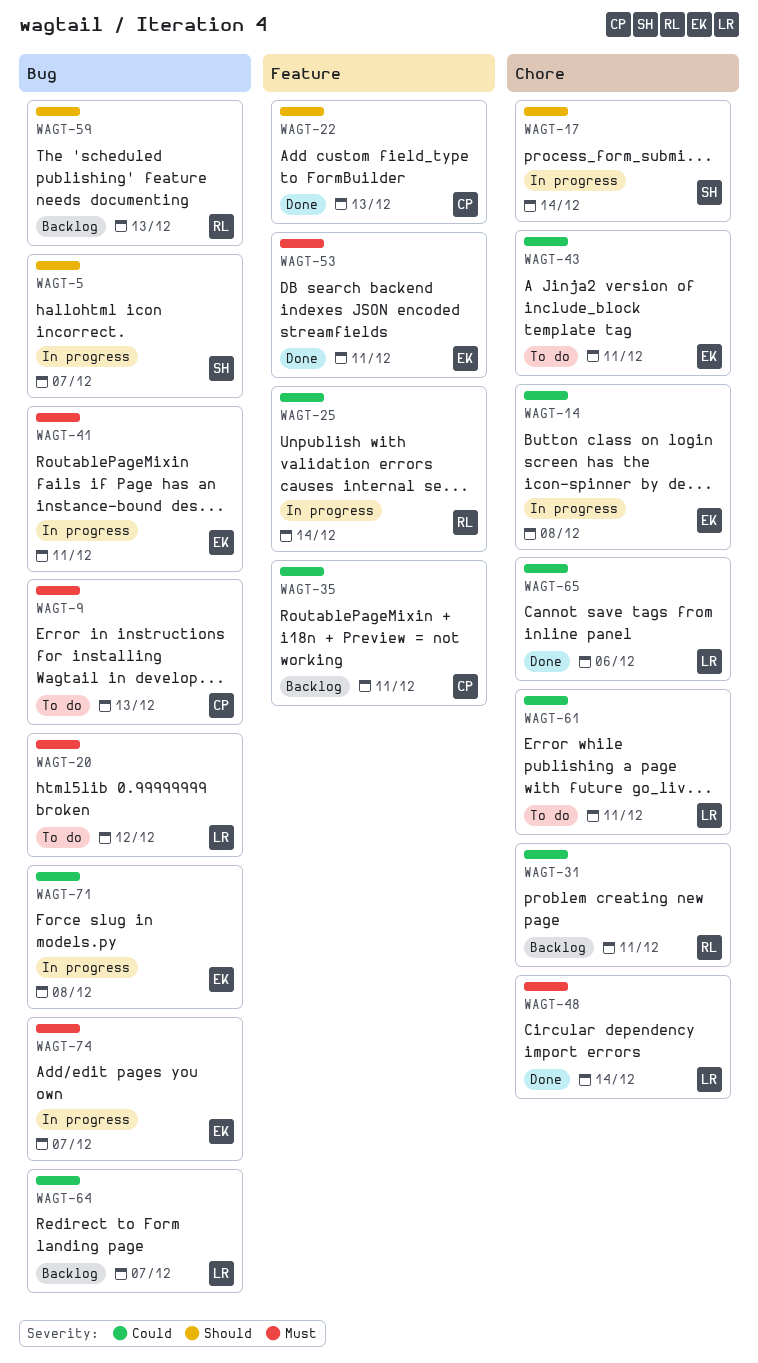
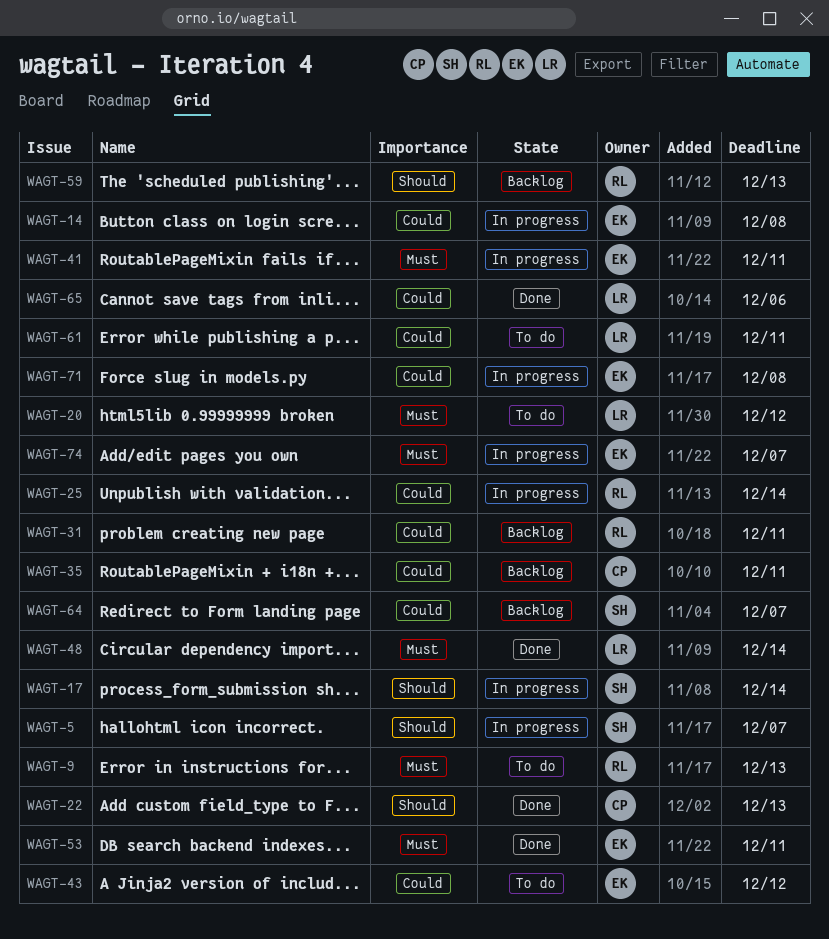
WAGT-9, owner: CP -> RL
WAGT-43, due: Dec 11 -> Dec 12
WAGT-64, owner: LR -> SH

